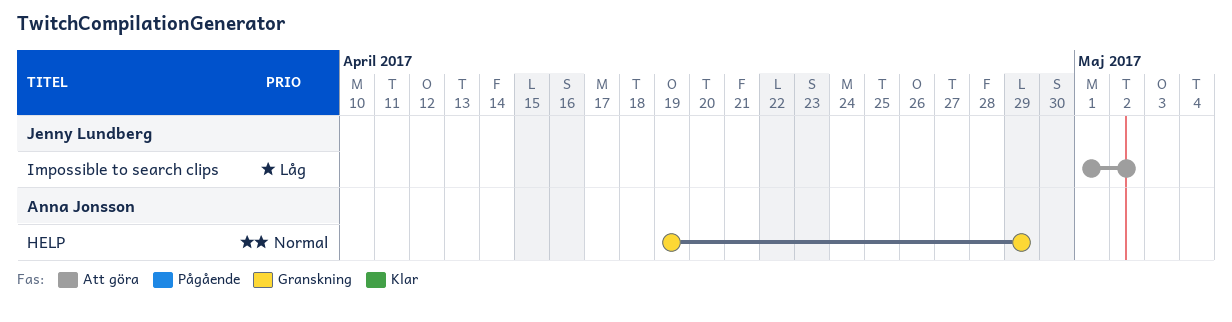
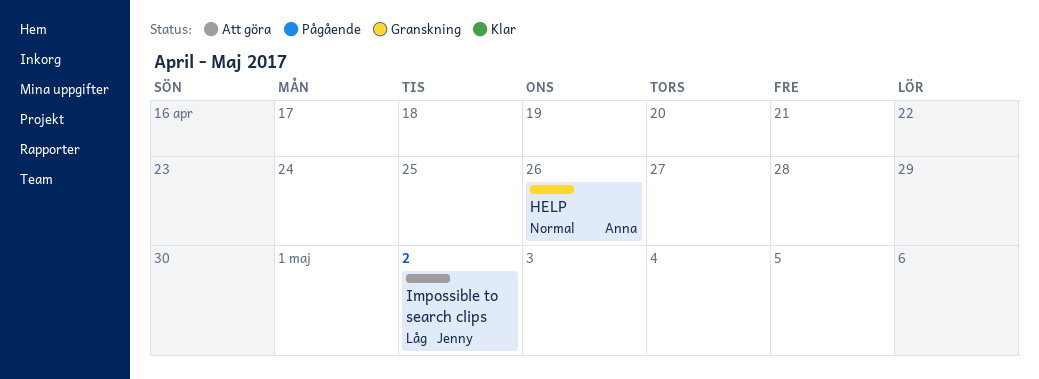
HELP, due: Apr 29 -> Apr 26

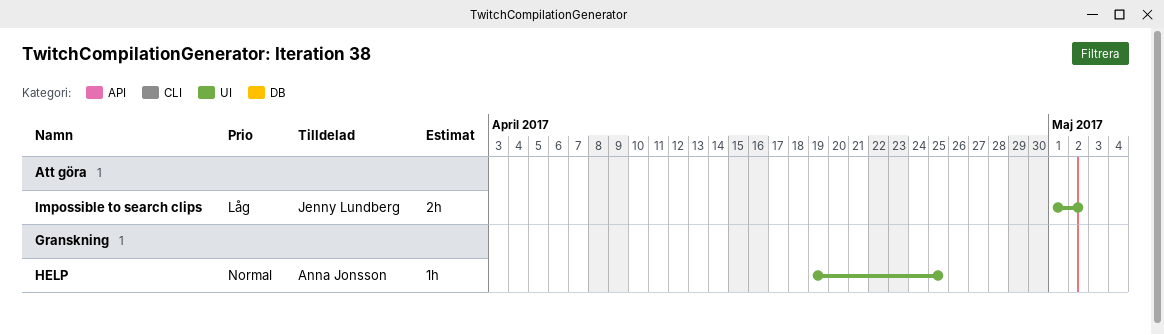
HELP, due: Apr 26 -> Apr 25

